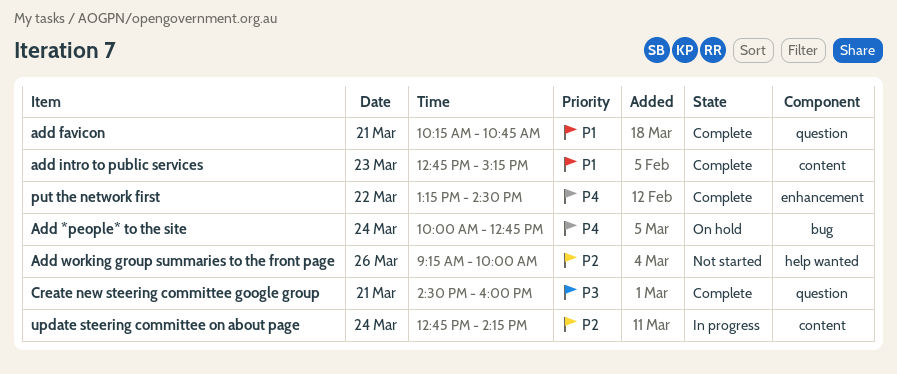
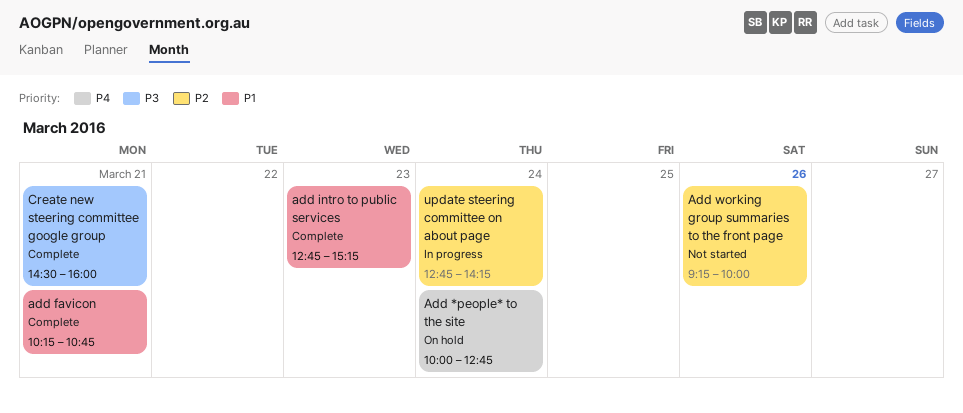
put the network first: present -> none

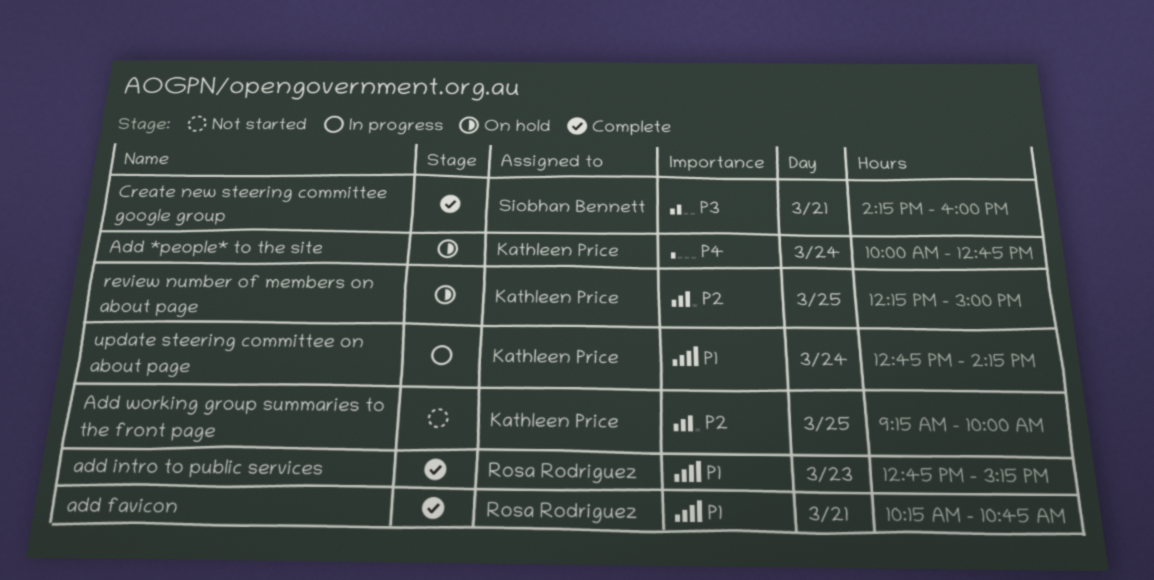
Add working group summaries to the front page, day: Mar 26 -> Mar 25
Create new steering committee google group, begins: 14:30 -> 14:15
review number of members on about page: none -> present
update steering committee on about page, priority: P2 -> P1

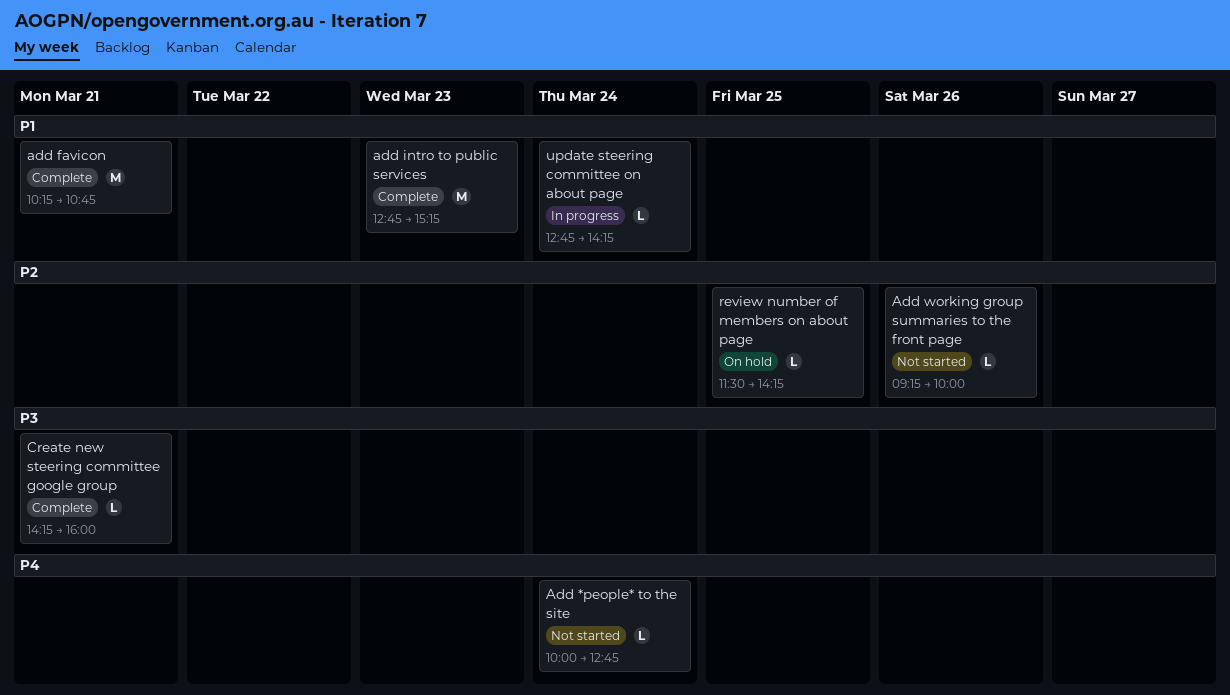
Add *people* to the site, status: On hold -> Not started
Add working group summaries to the front page, day: Mar 25 -> Mar 26
review number of members on about page, begins: 12:15 -> 11:30
review number of members on about page, ends: 15:00 -> 14:15

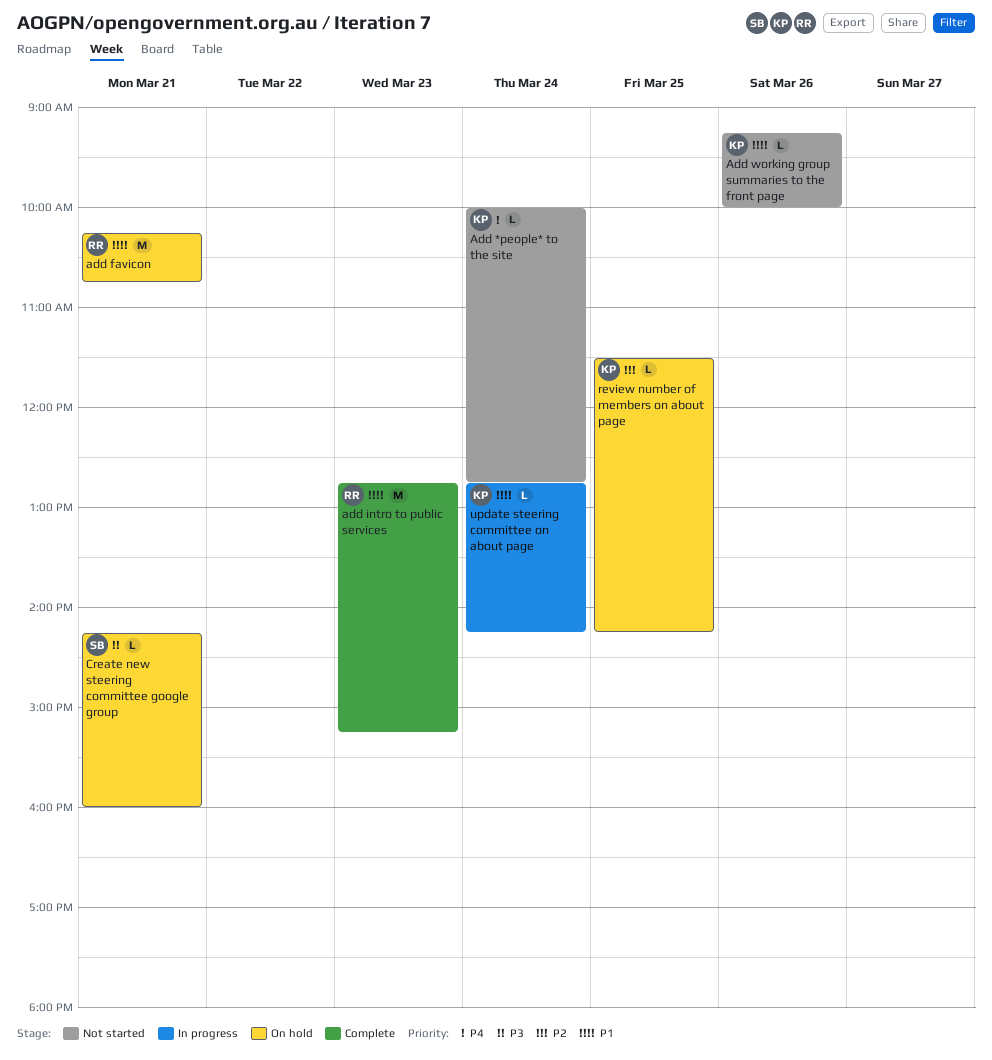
add favicon, status: Complete -> On hold
Add working group summaries to the front page, priority: P2 -> P1
Create new steering committee google group, status: Complete -> On hold

